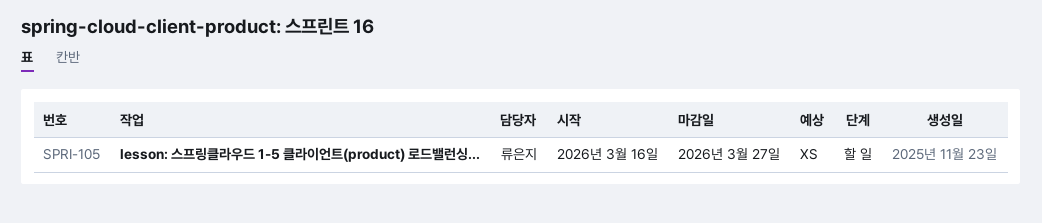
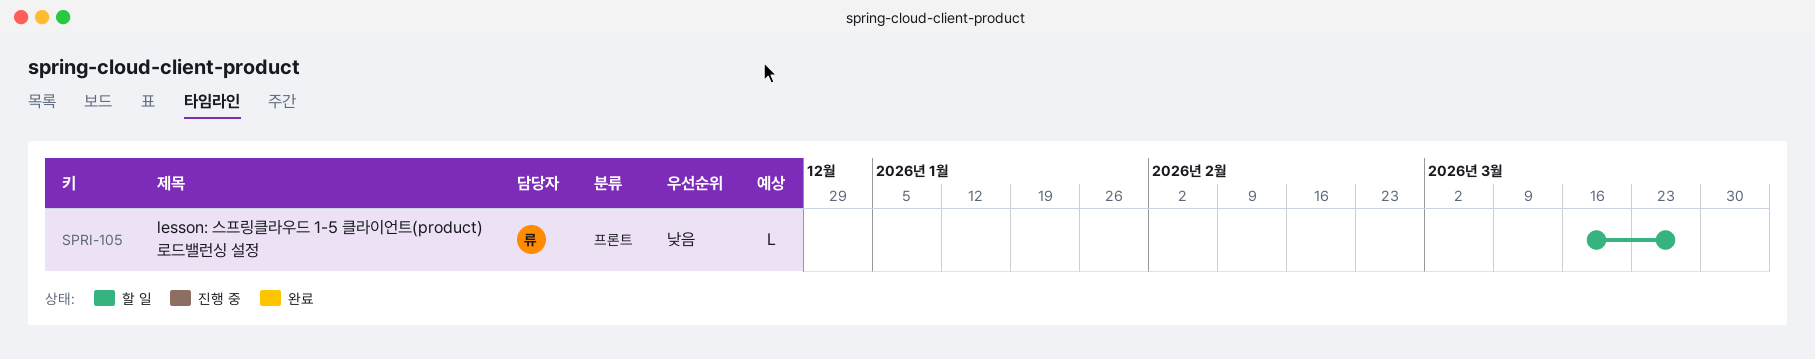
SPRI-105, estimate: XS -> L

